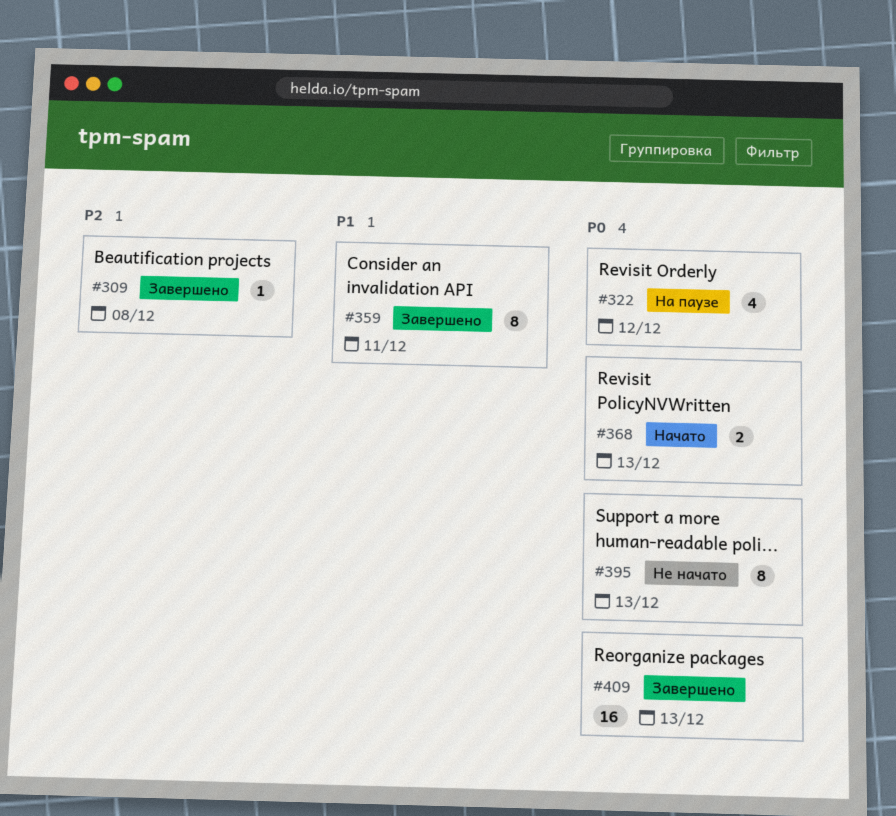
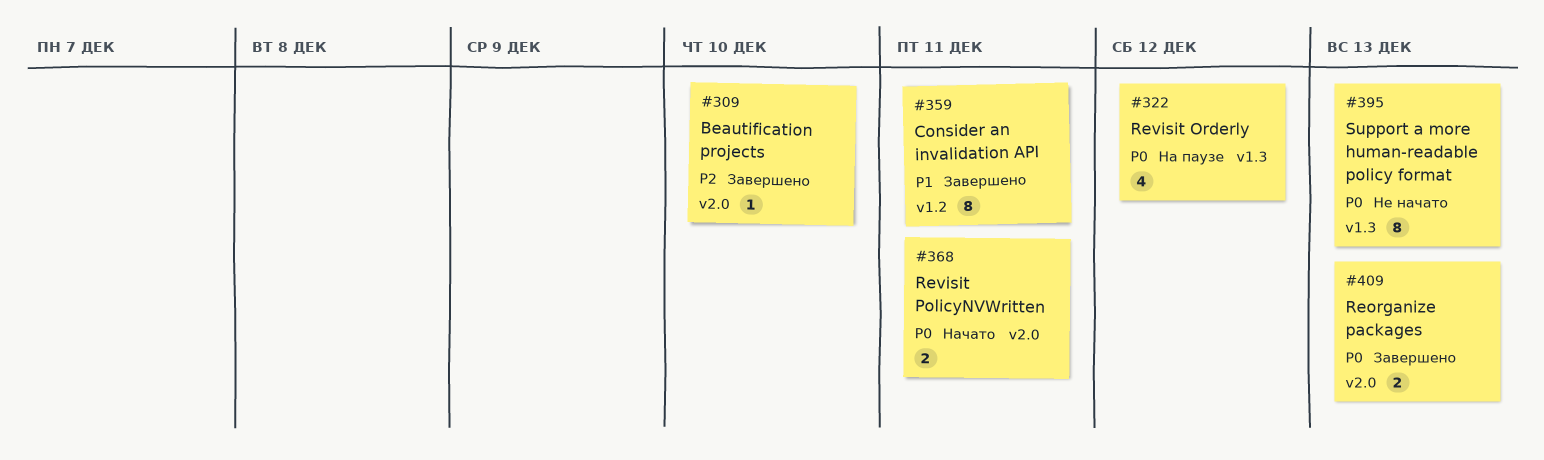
#309, due: Dec 8 -> Dec 10
#368, due: Dec 13 -> Dec 11
#409, estimate: 16 -> 2

